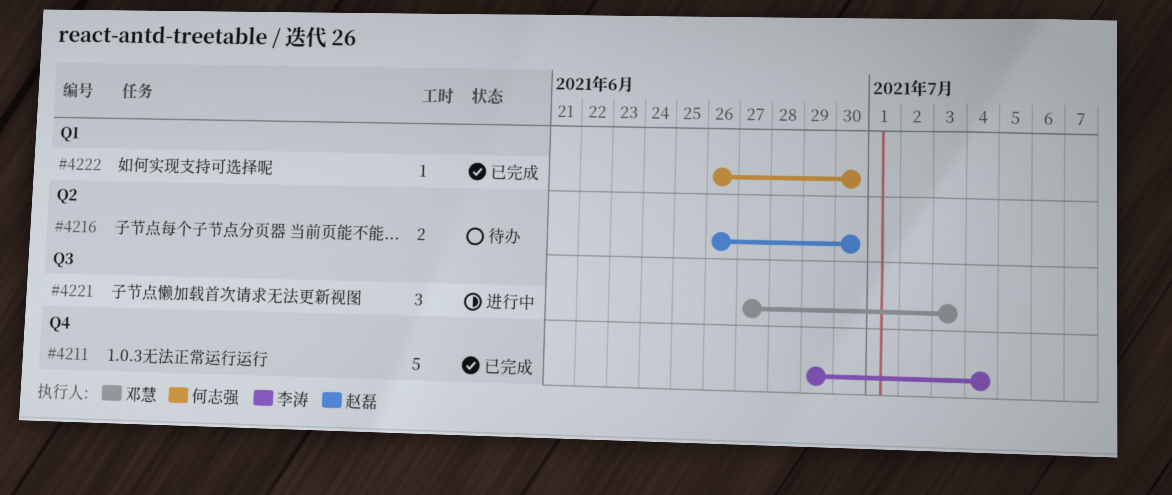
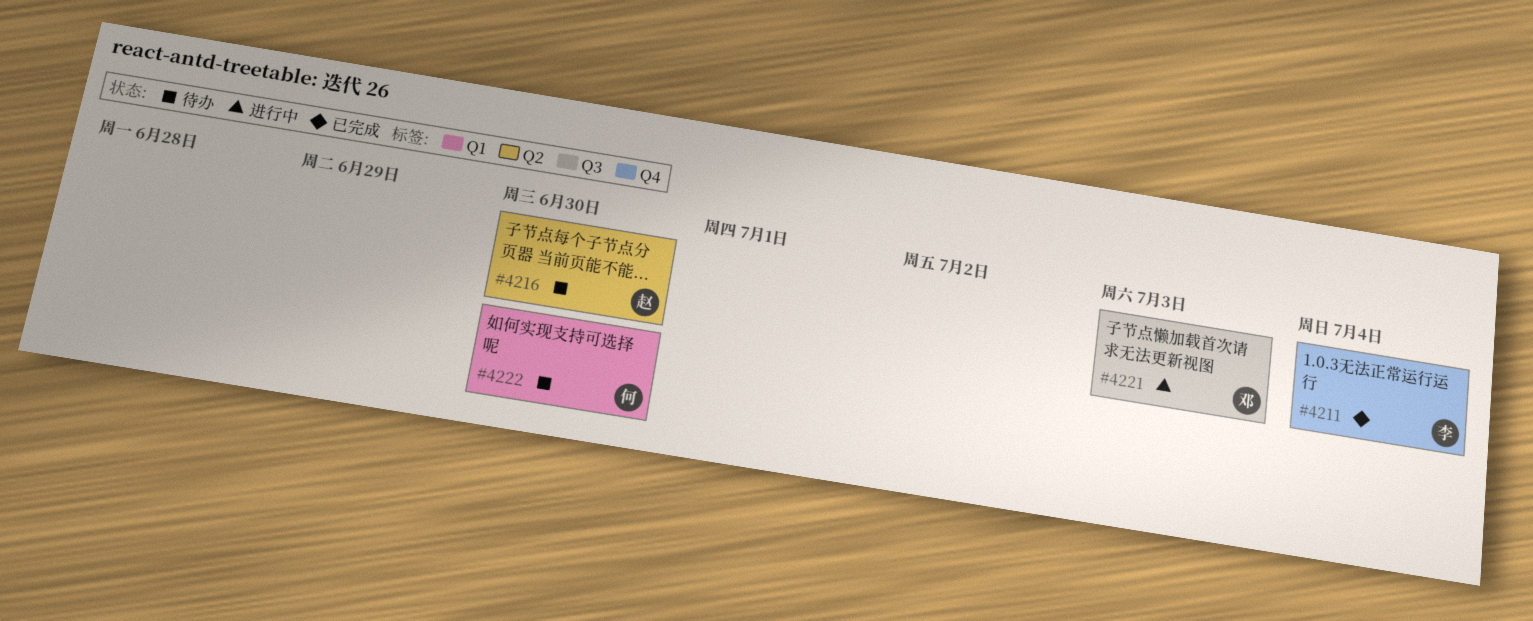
#4222, status: 已完成 -> 待办

